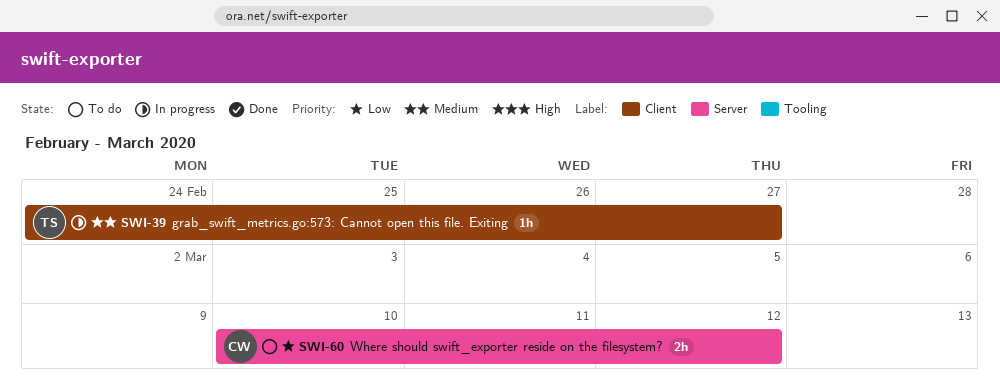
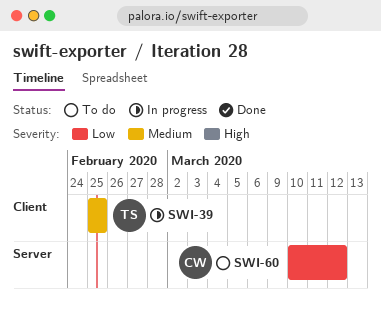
SWI-39, start: Feb 24 -> Feb 25
SWI-39, due: Feb 27 -> Feb 25

